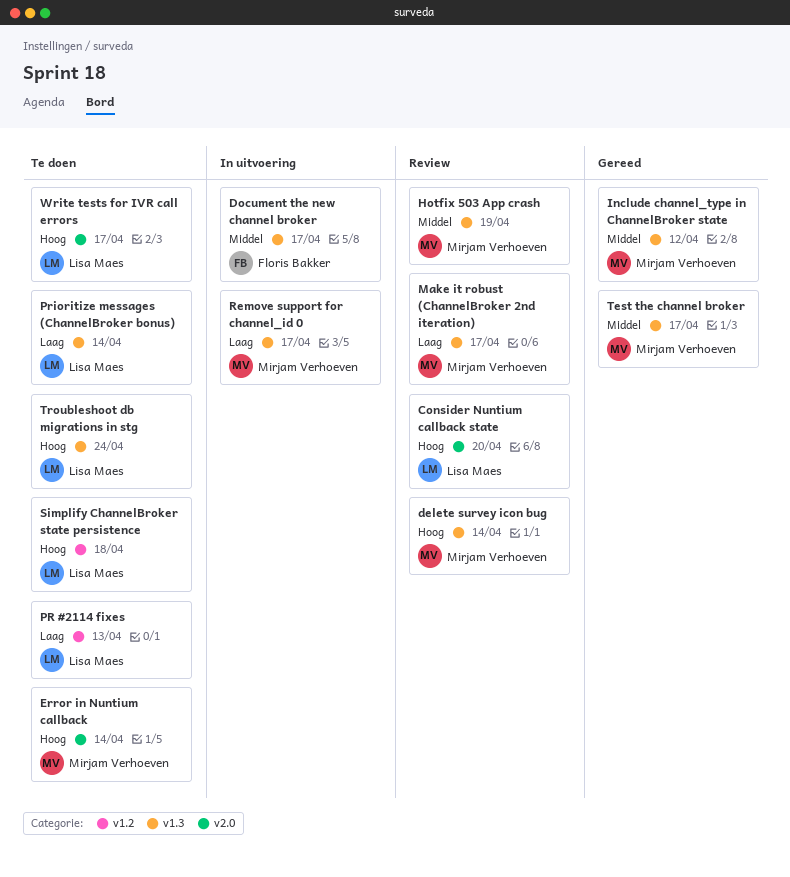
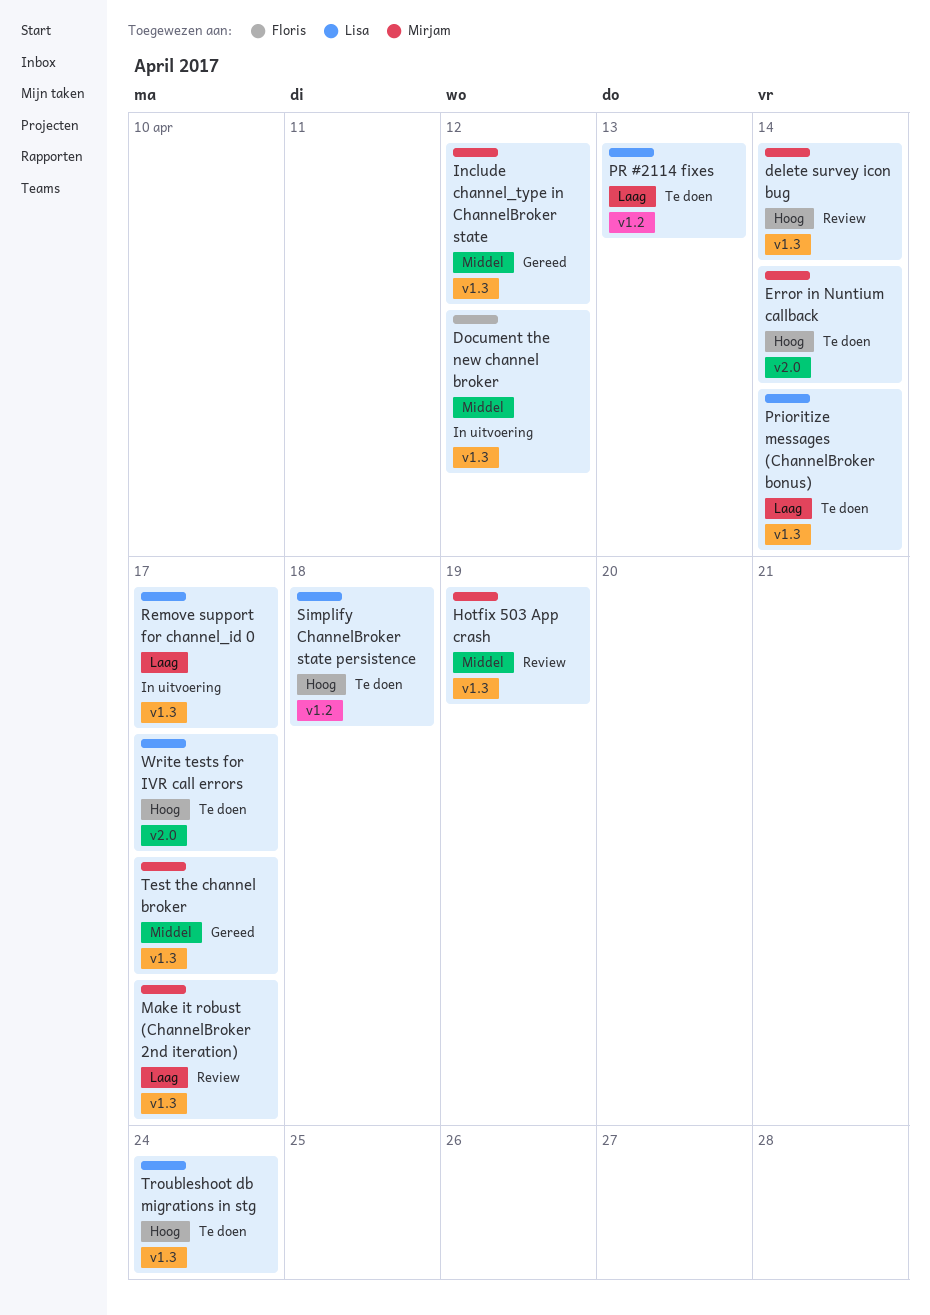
Consider Nuntium callback state: present -> none
Document the new channel broker, due: Apr 17 -> Apr 12
Remove support for channel_id 0, owner: Mirjam Verhoeven -> Lisa Maes

